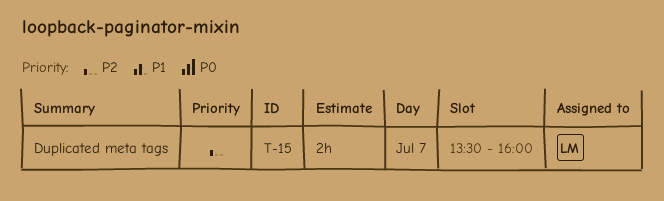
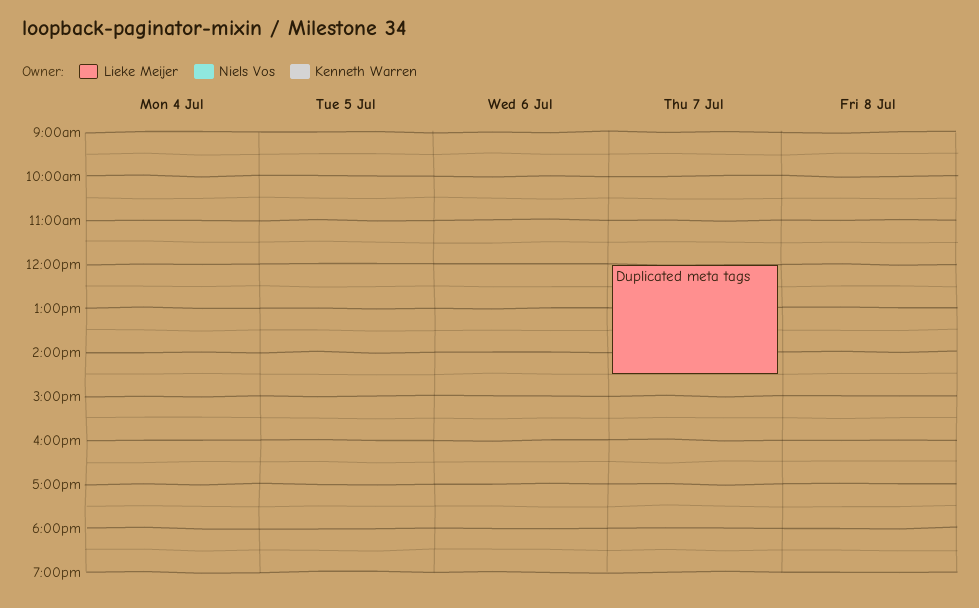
Duplicated meta tags, begins: 13:30 -> 12:00
Duplicated meta tags, ends: 16:00 -> 14:30

